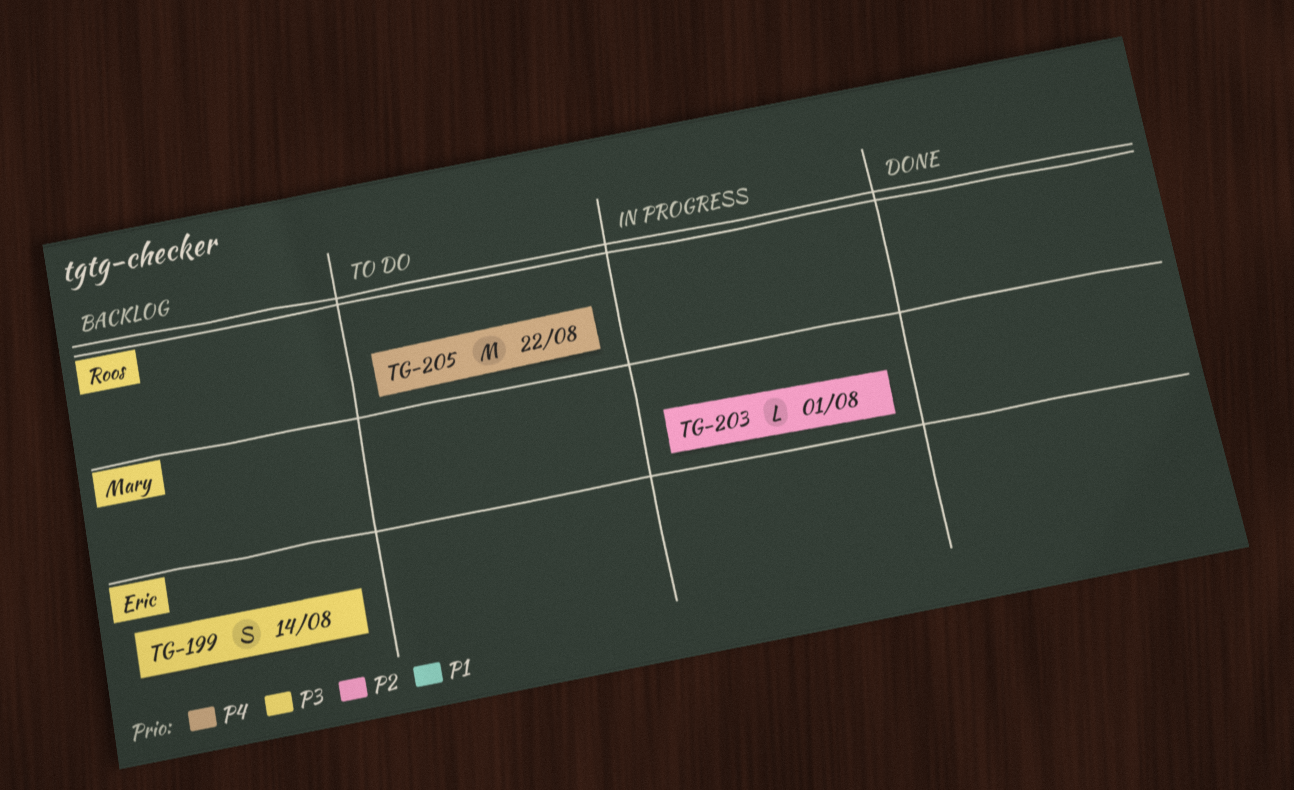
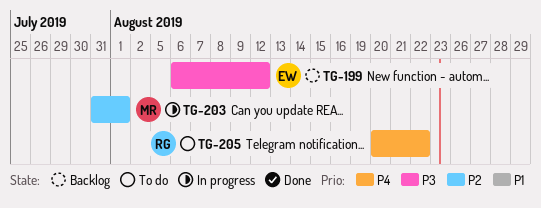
TG-199, due: Aug 14 -> Aug 12

